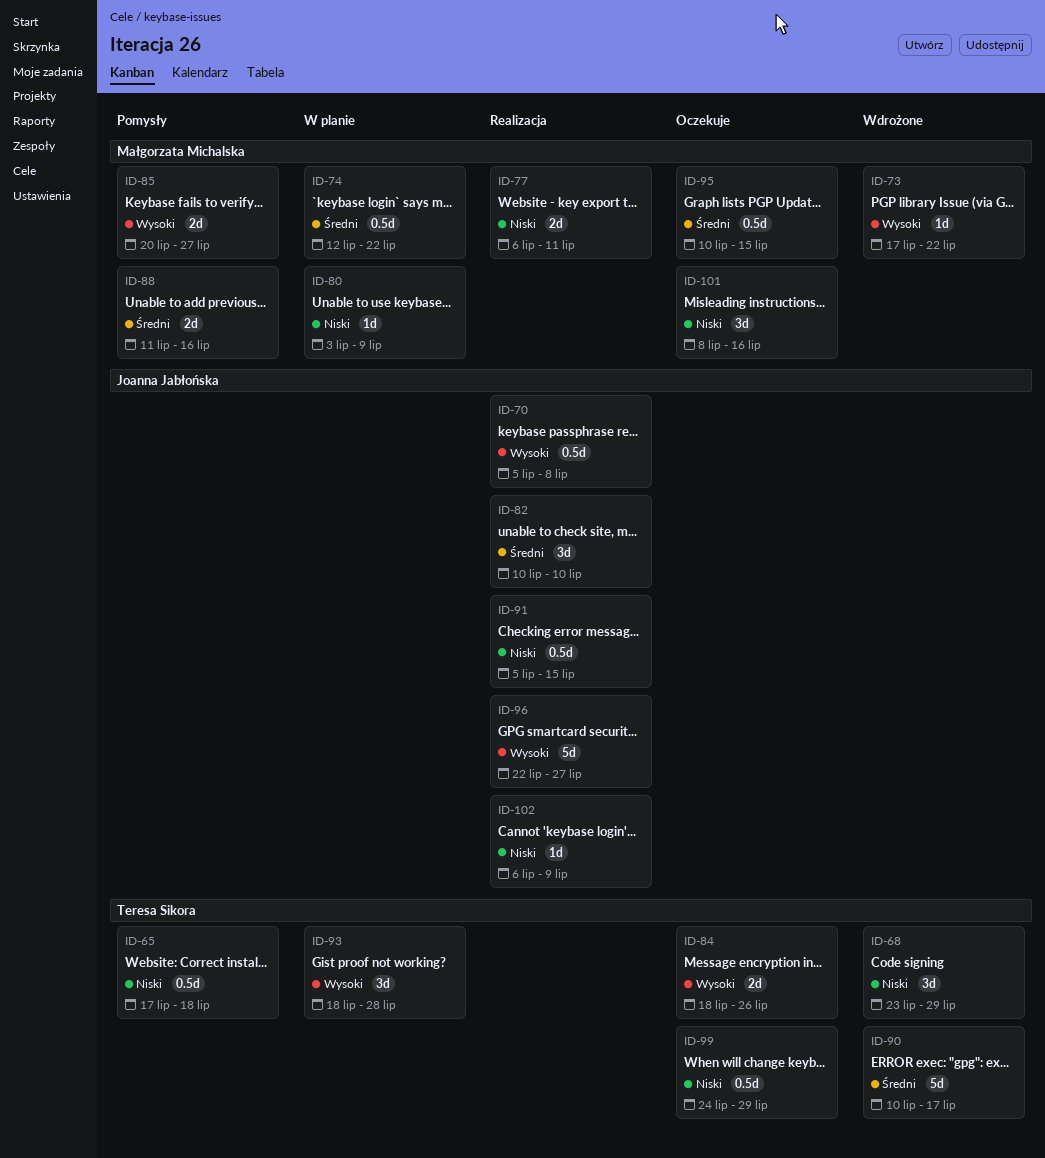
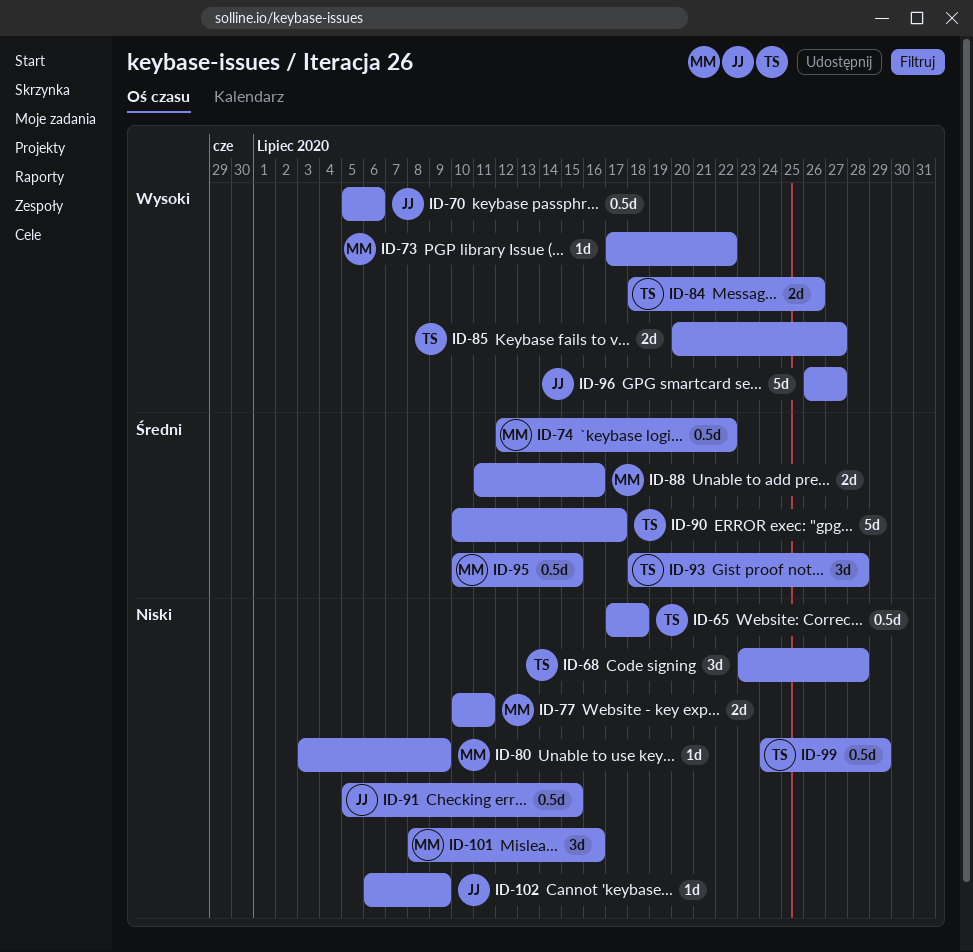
ID-68, due: Jul 29 -> Jul 28
ID-70, due: Jul 8 -> Jul 6
ID-77, start: Jul 6 -> Jul 10
ID-82: present -> none
ID-85, owner: Małgorzata Michalska -> Teresa Sikora
ID-93, priority: Wysoki -> Średni
ID-96, start: Jul 22 -> Jul 26

